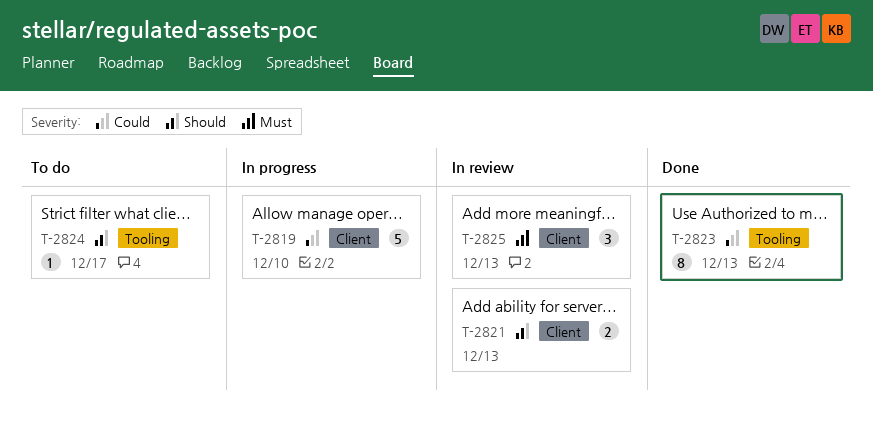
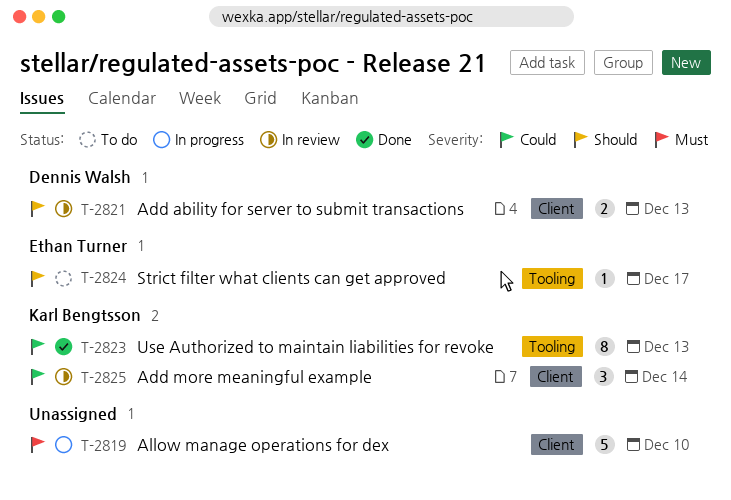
T-2819, priority: Could -> Must
T-2825, priority: Must -> Could
T-2825, due: Dec 13 -> Dec 14

